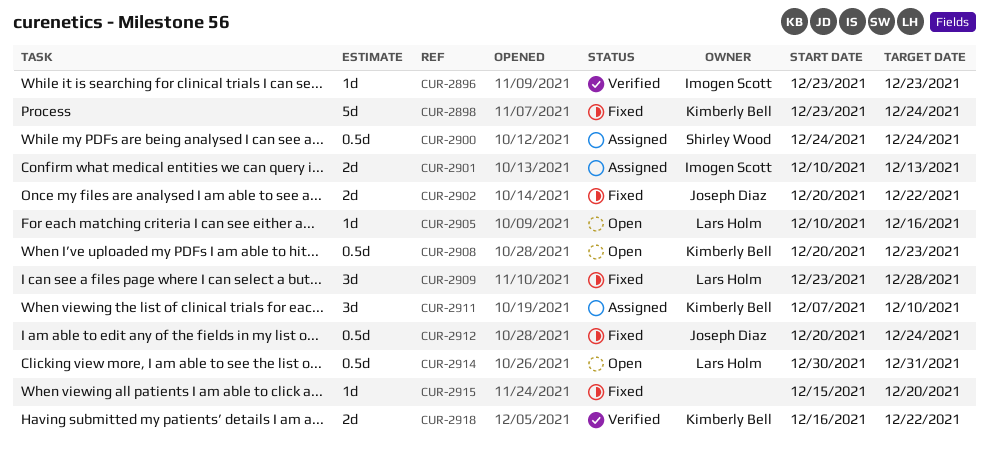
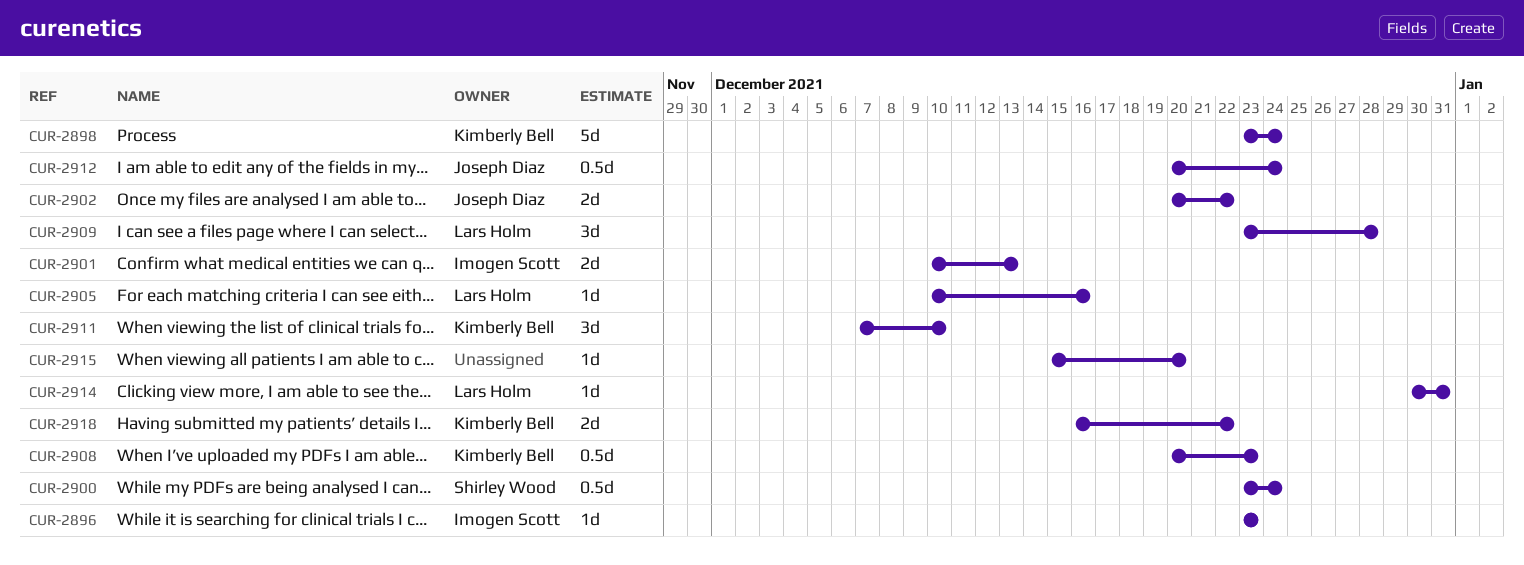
CUR-2900, start: Dec 24 -> Dec 23
CUR-2914, estimate: 0.5d -> 1d

